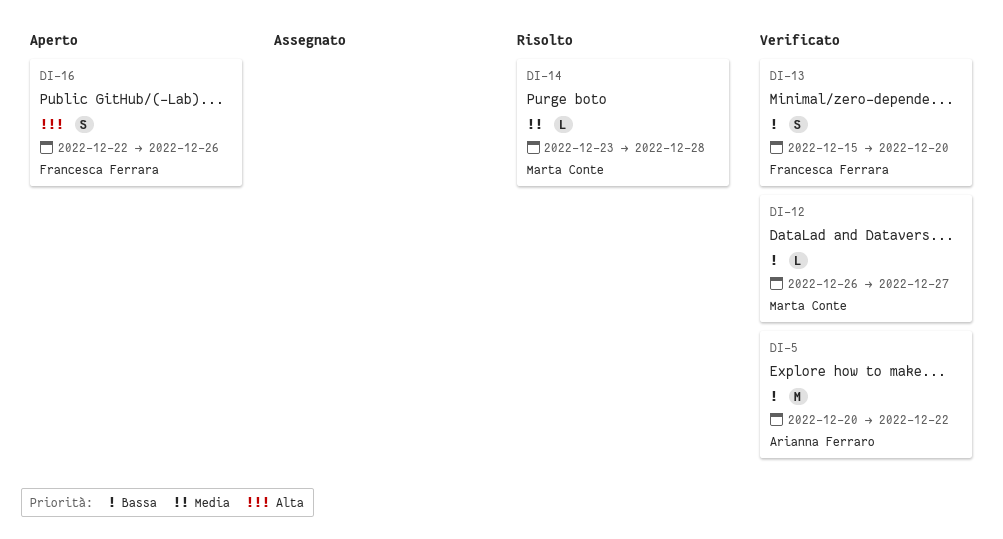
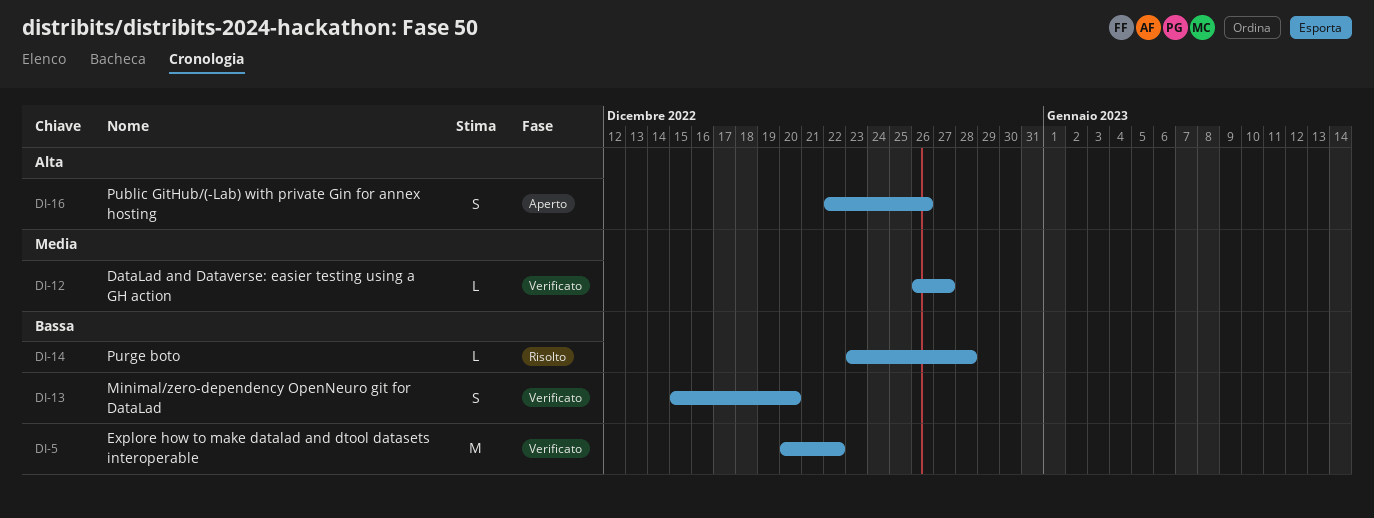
DI-12, priority: Bassa -> Media
DI-14, priority: Media -> Bassa

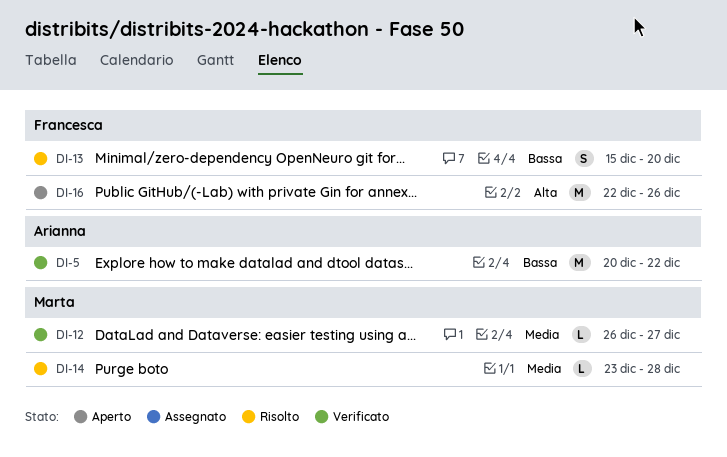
DI-13, status: Verificato -> Risolto
DI-14, priority: Bassa -> Media
DI-16, estimate: S -> M

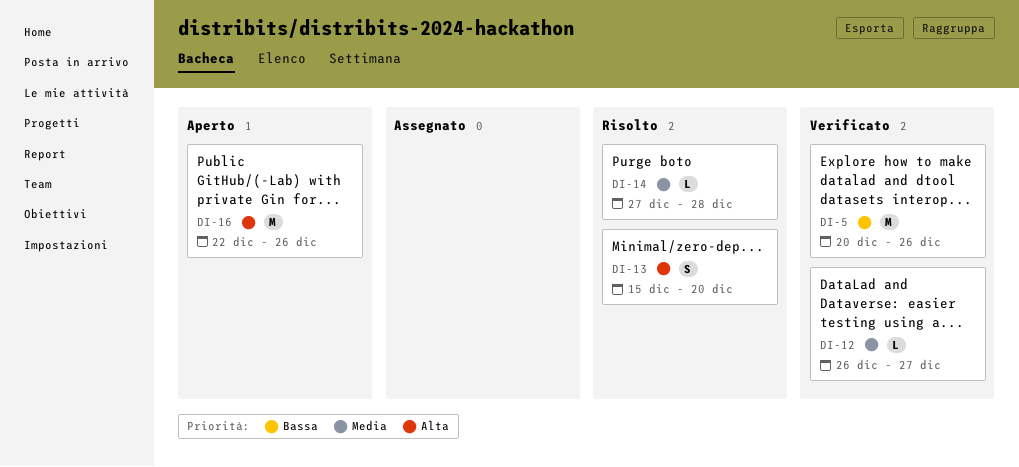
DI-5, due: Dec 22 -> Dec 26
DI-13, priority: Bassa -> Alta
DI-14, start: Dec 23 -> Dec 27

